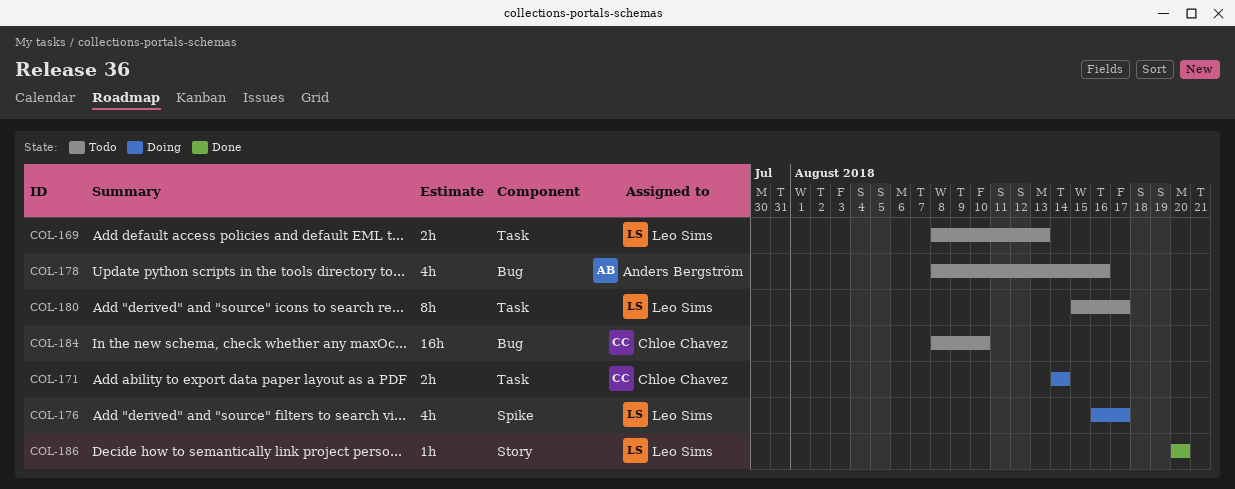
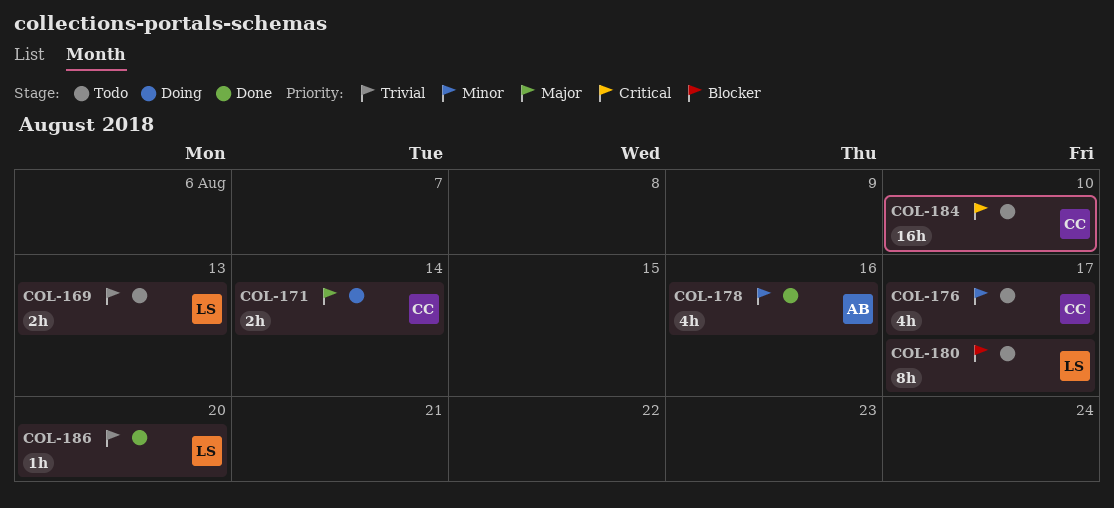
COL-176, status: Doing -> Todo
COL-176, owner: Leo Sims -> Chloe Chavez
COL-178, status: Todo -> Done

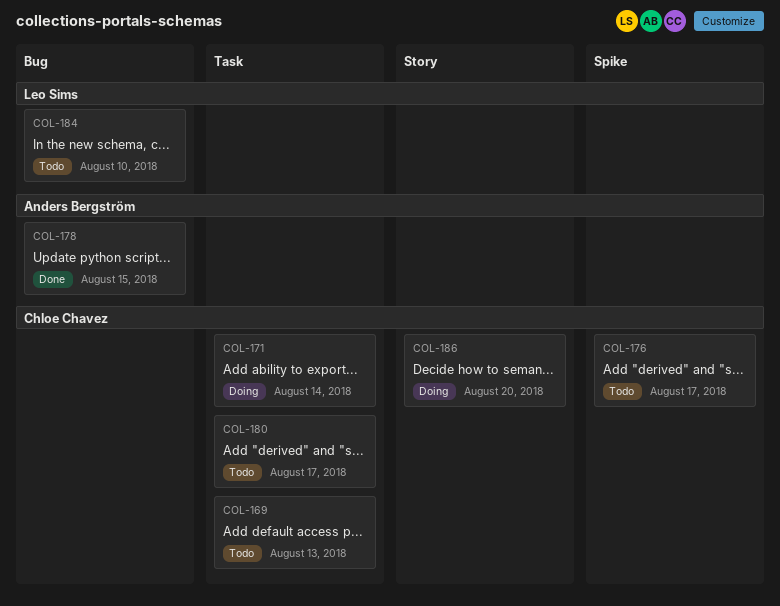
COL-169, owner: Leo Sims -> Chloe Chavez
COL-178, due: Aug 16 -> Aug 15
COL-180, owner: Leo Sims -> Chloe Chavez
COL-184, owner: Chloe Chavez -> Leo Sims
COL-186, status: Done -> Doing
COL-186, owner: Leo Sims -> Chloe Chavez

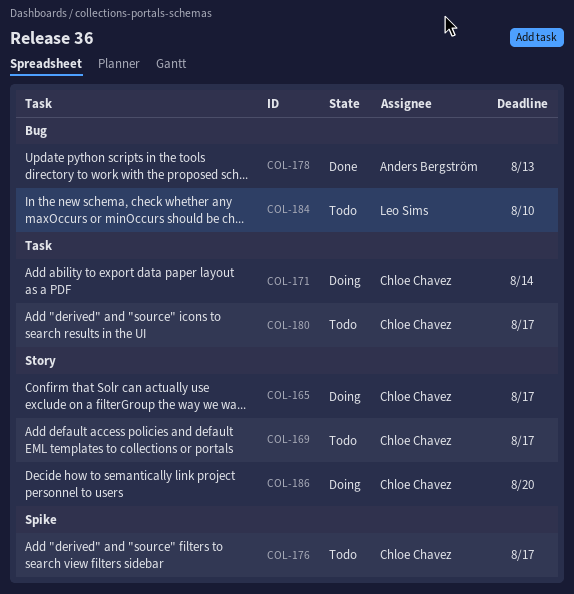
COL-165: none -> present
COL-169, label: Task -> Story
COL-169, due: Aug 13 -> Aug 17
COL-178, due: Aug 15 -> Aug 13

